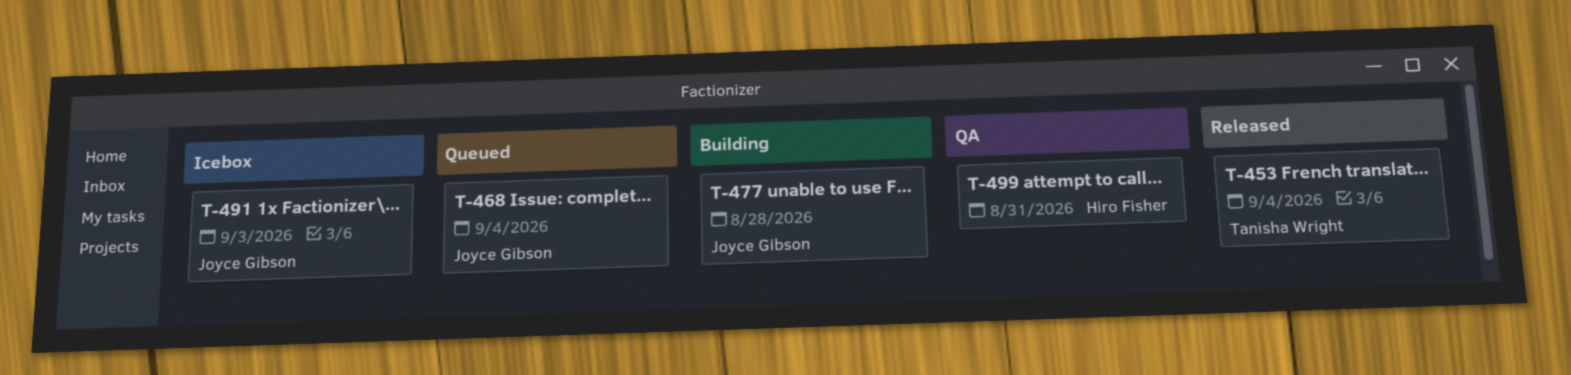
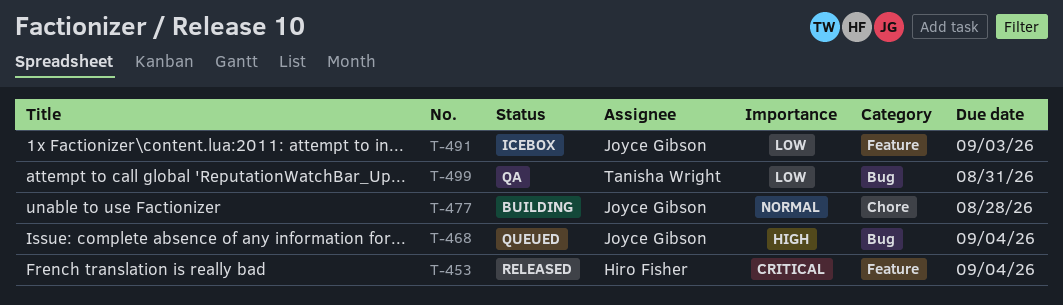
T-453, owner: Tanisha Wright -> Hiro Fisher
T-499, owner: Hiro Fisher -> Tanisha Wright

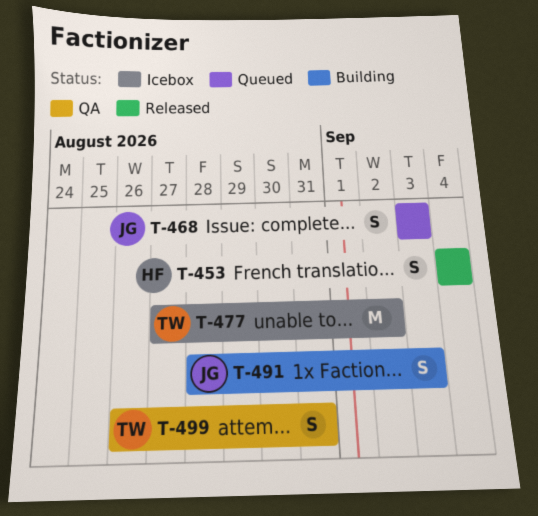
T-468, due: Sep 4 -> Sep 3
T-477, status: Building -> Icebox
T-477, owner: Joyce Gibson -> Tanisha Wright
T-477, due: Aug 28 -> Sep 2
T-491, status: Icebox -> Building

